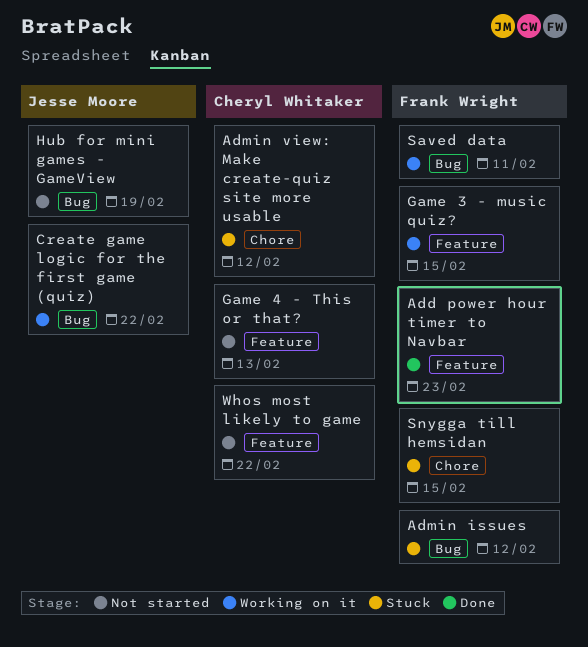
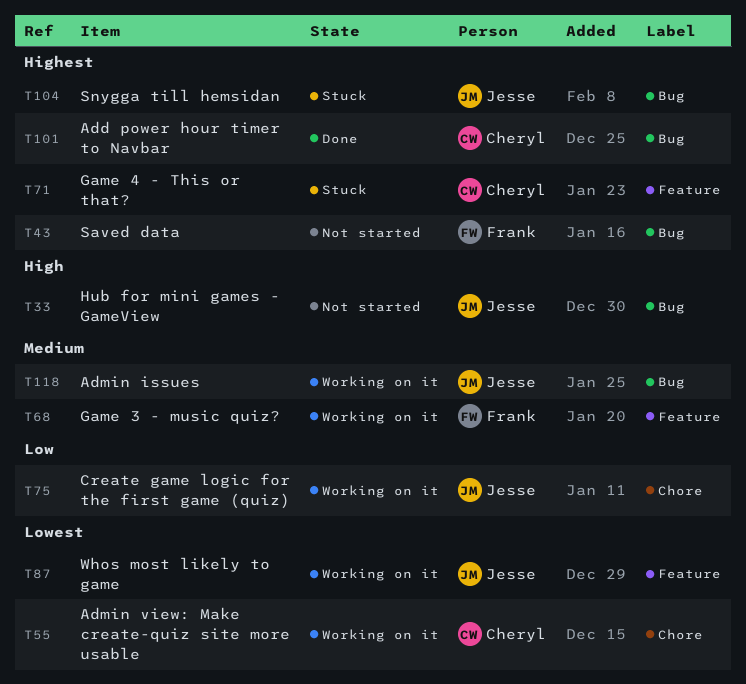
Add power hour timer to Navbar, owner: Frank Wright -> Cheryl Whitaker
Add power hour timer to Navbar, label: Feature -> Bug
Admin issues, status: Stuck -> Working on it
Admin issues, owner: Frank Wright -> Jesse Moore
Admin view: Make create-quiz site more usable, status: Stuck -> Working on it
Create game logic for the first game (quiz), label: Bug -> Chore
Game 4 - This or that?, status: Not started -> Stuck
Saved data, status: Working on it -> Not started
Snygga till hemsidan, owner: Frank Wright -> Jesse Moore
Snygga till hemsidan, label: Chore -> Bug
Whos most likely to game, status: Not started -> Working on it
Whos most likely to game, owner: Cheryl Whitaker -> Jesse Moore

